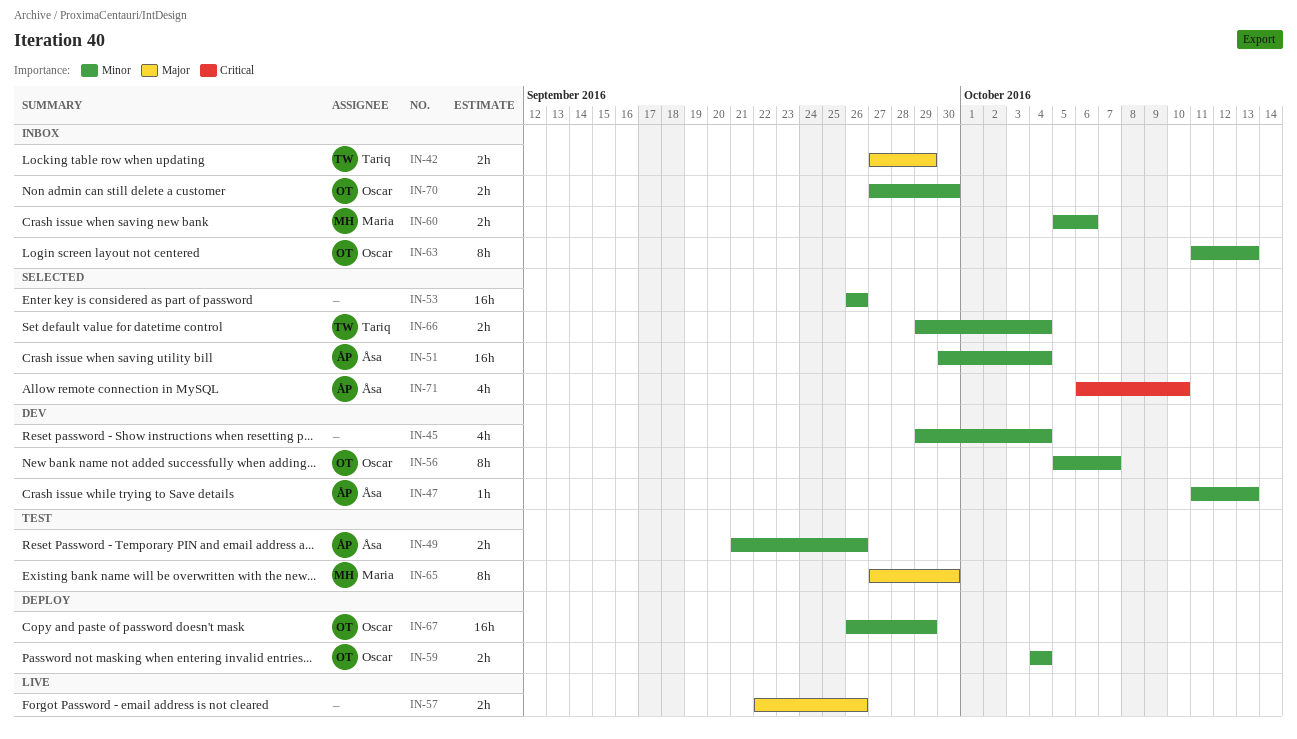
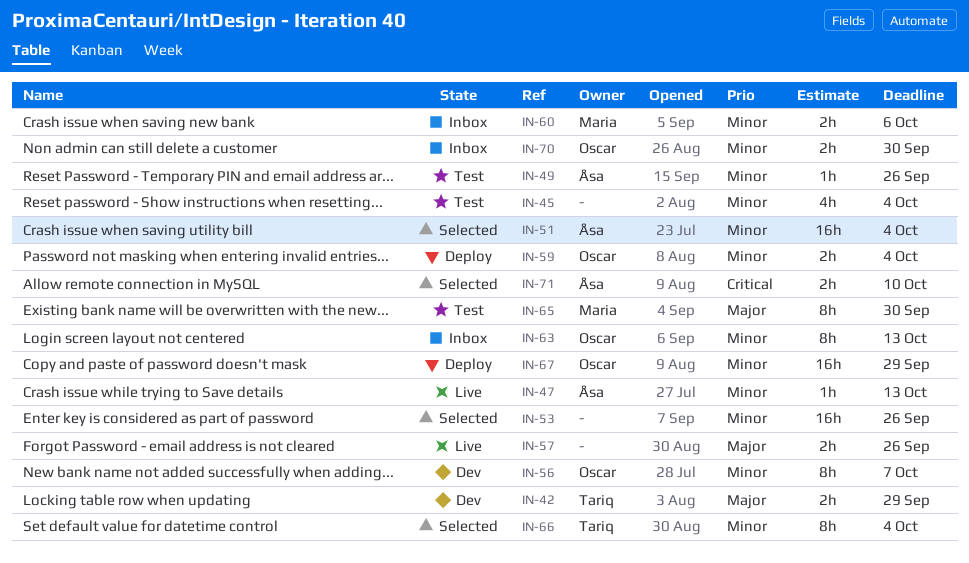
IN-42, status: Inbox -> Dev
IN-45, status: Dev -> Test
IN-47, status: Dev -> Live
IN-49, estimate: 2h -> 1h
IN-66, estimate: 2h -> 8h
IN-71, estimate: 4h -> 2h

